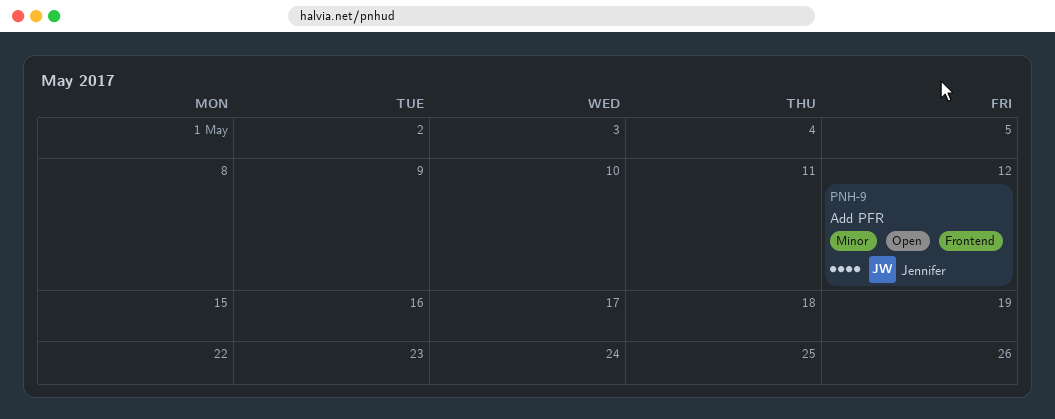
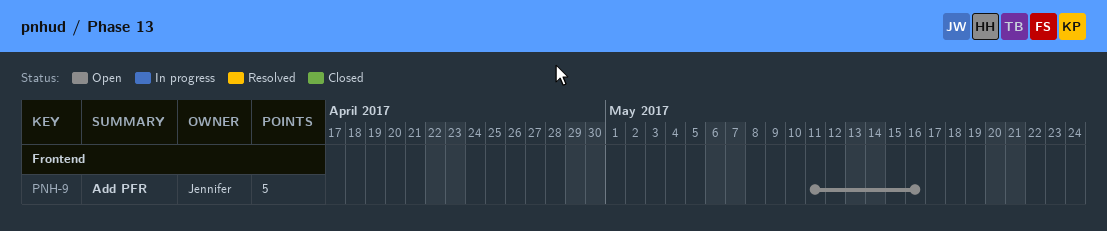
PNH-9, estimate: 4 -> 5
PNH-9, due: May 12 -> May 16

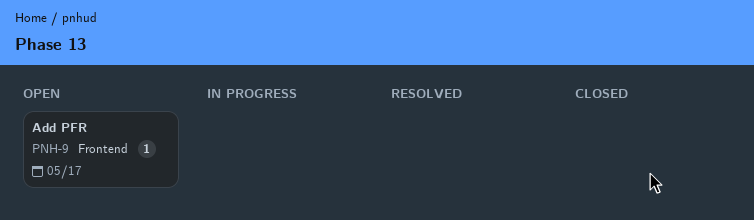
PNH-9, estimate: 5 -> 1
PNH-9, due: May 16 -> May 17

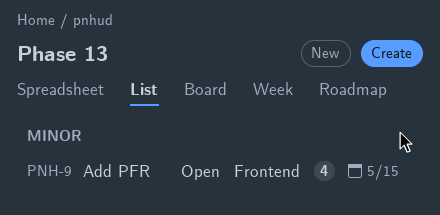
PNH-9, estimate: 1 -> 4
PNH-9, due: May 17 -> May 15

